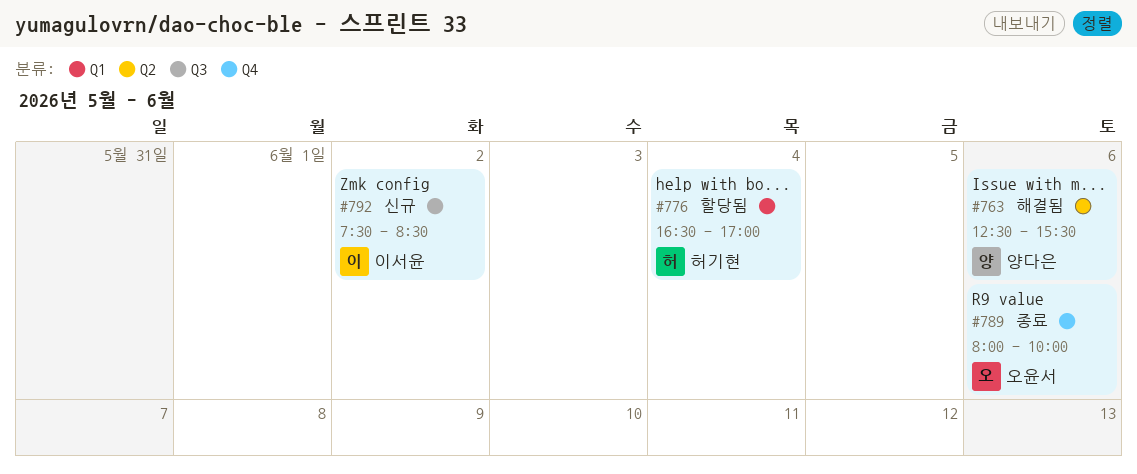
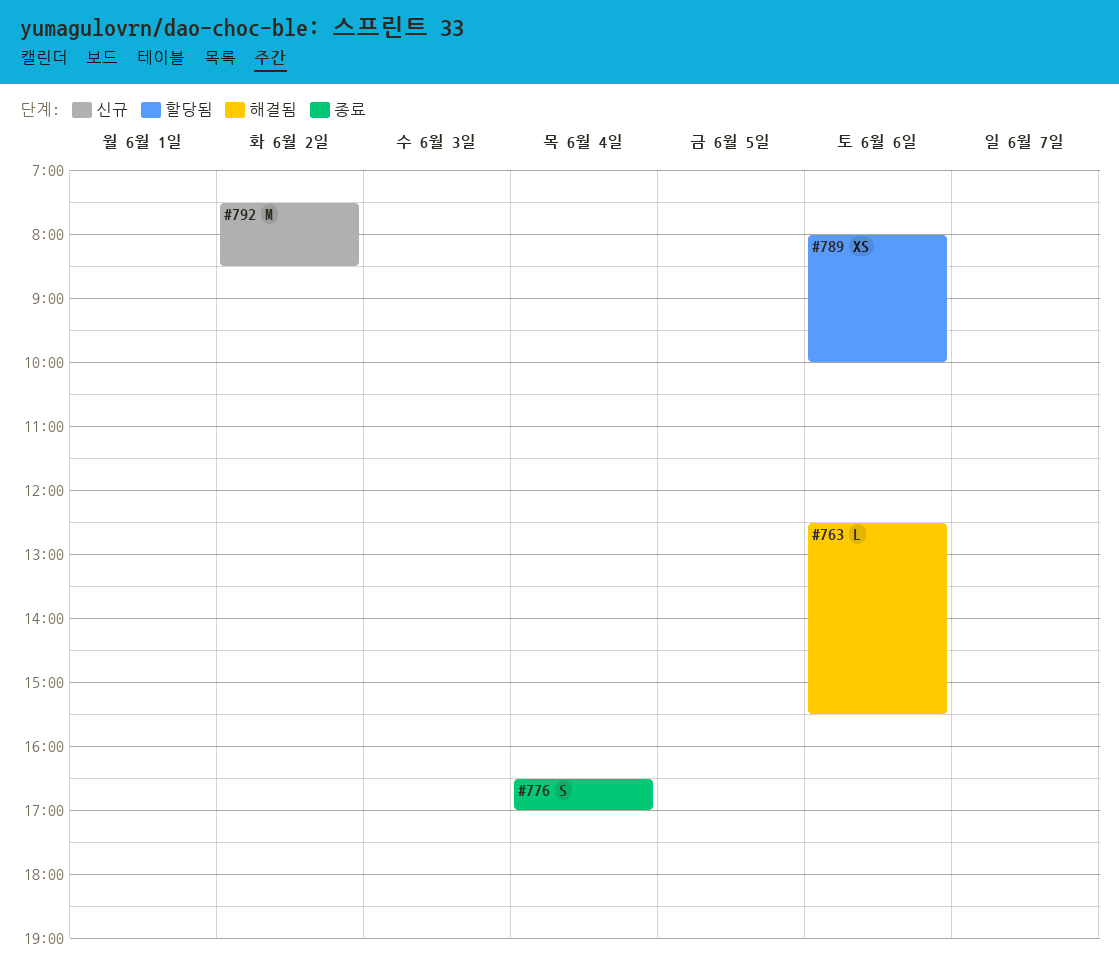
#776, status: 할당됨 -> 종료
#789, status: 종료 -> 할당됨

